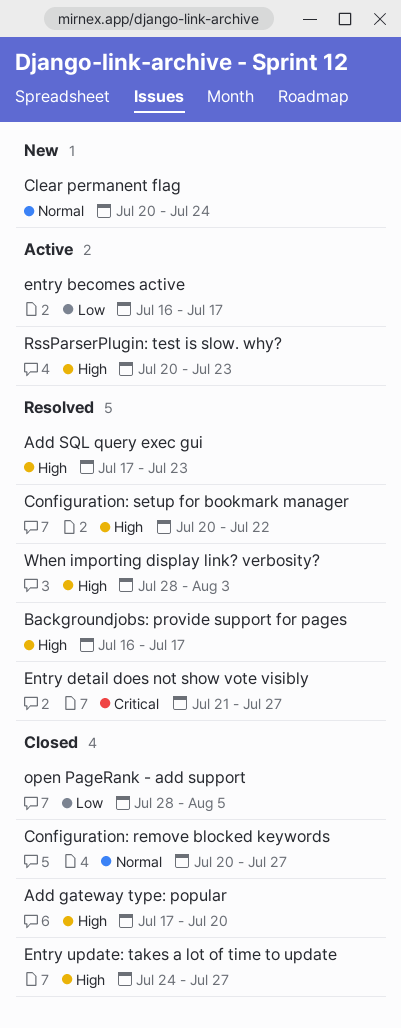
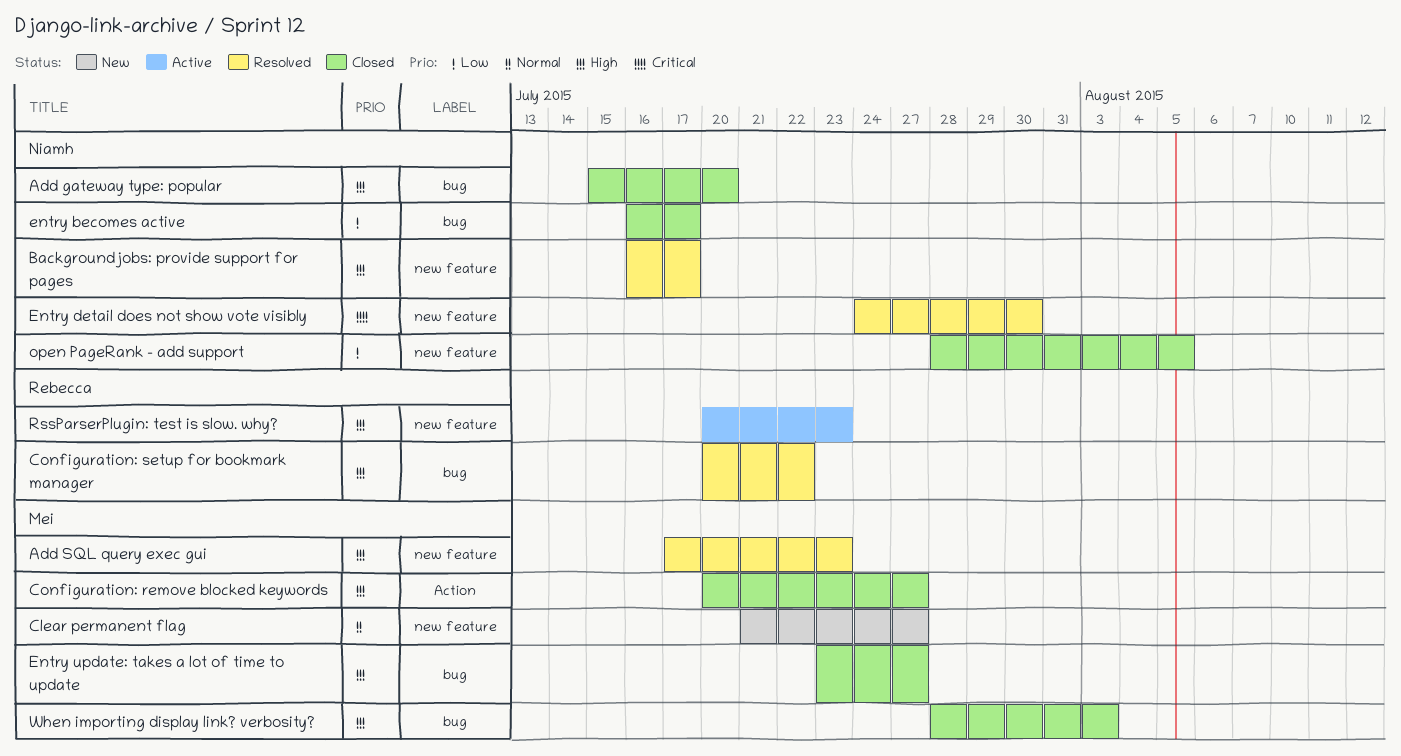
Add gateway type: popular, start: Jul 17 -> Jul 15
Clear permanent flag, start: Jul 20 -> Jul 21
Clear permanent flag, due: Jul 24 -> Jul 27
Configuration: remove blocked keywords, priority: Normal -> High
entry becomes active, status: Active -> Closed
Entry detail does not show vote visibly, start: Jul 21 -> Jul 24
Entry detail does not show vote visibly, due: Jul 27 -> Jul 30
Entry update: takes a lot of time to update, start: Jul 24 -> Jul 23
When importing display link? verbosity?, status: Resolved -> Closed

